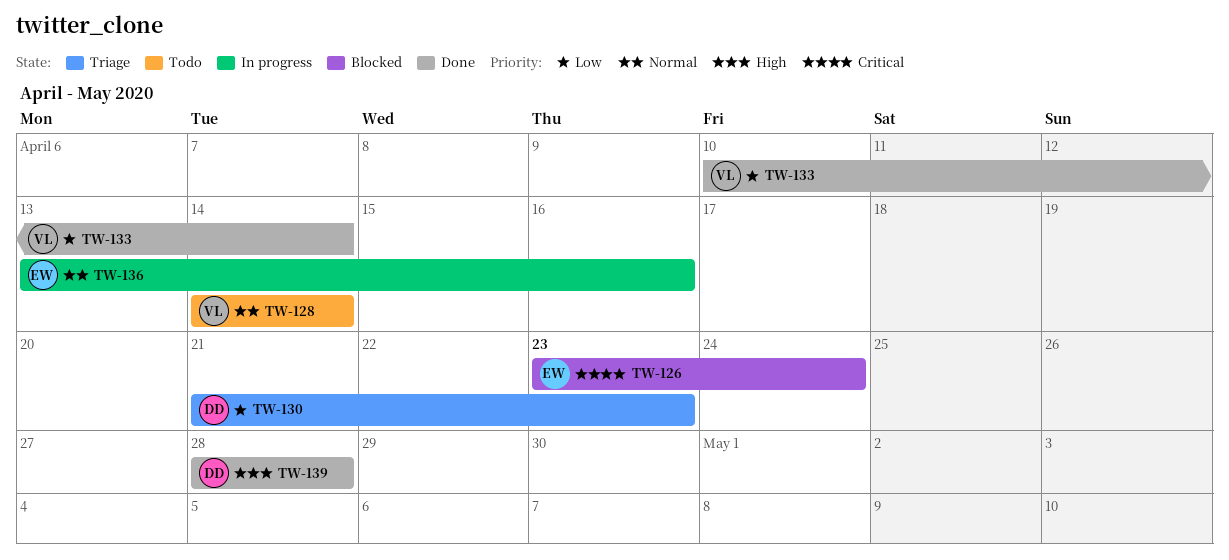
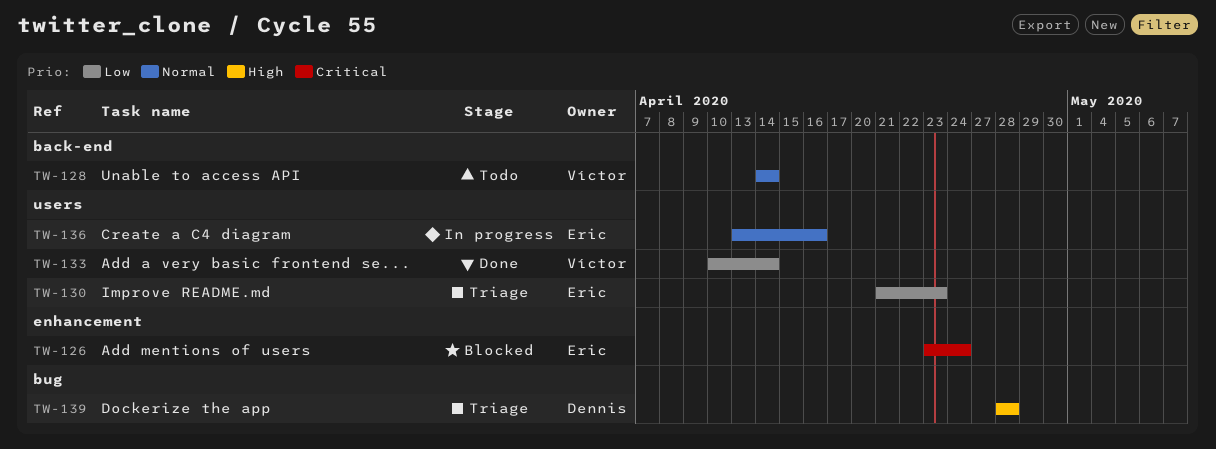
TW-130, owner: Dennis -> Eric
TW-139, status: Done -> Triage

